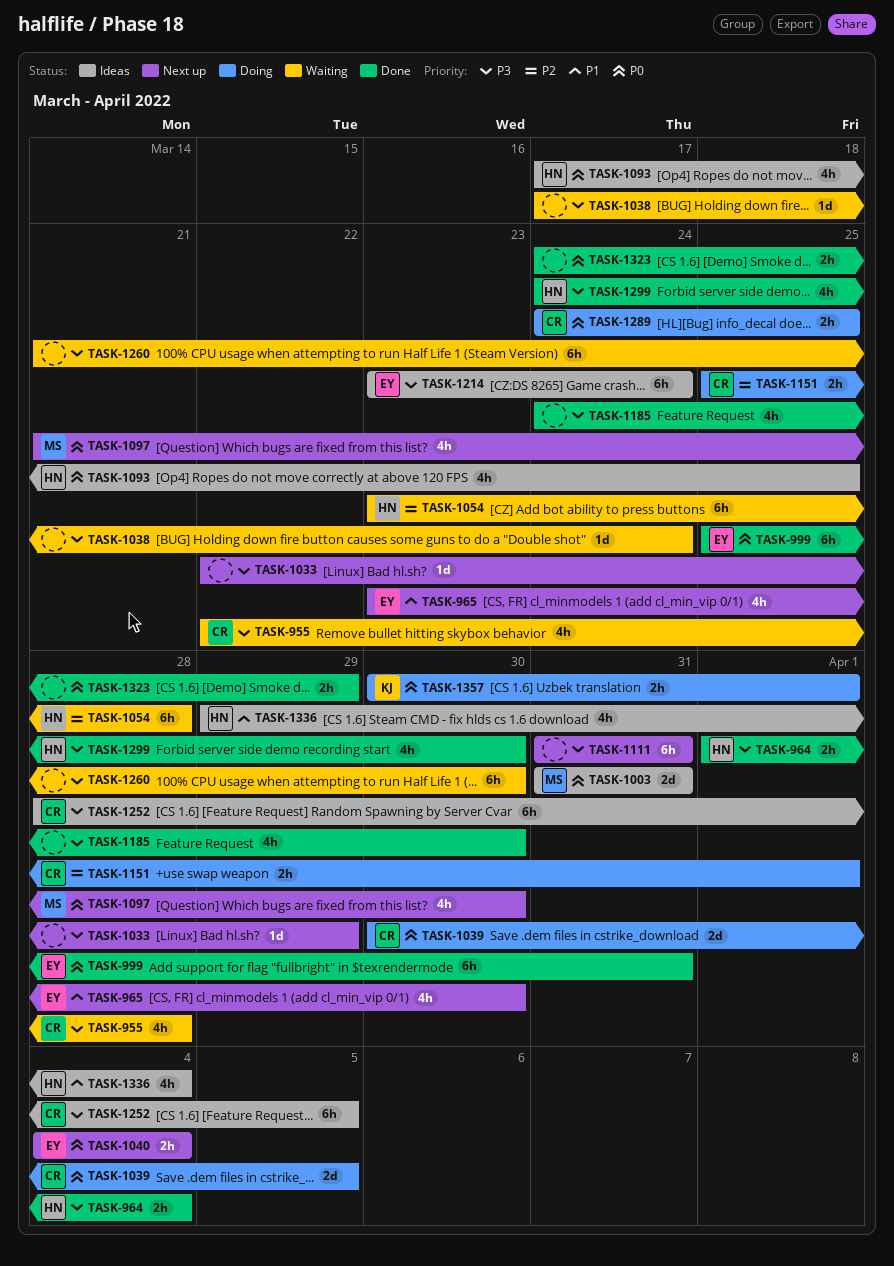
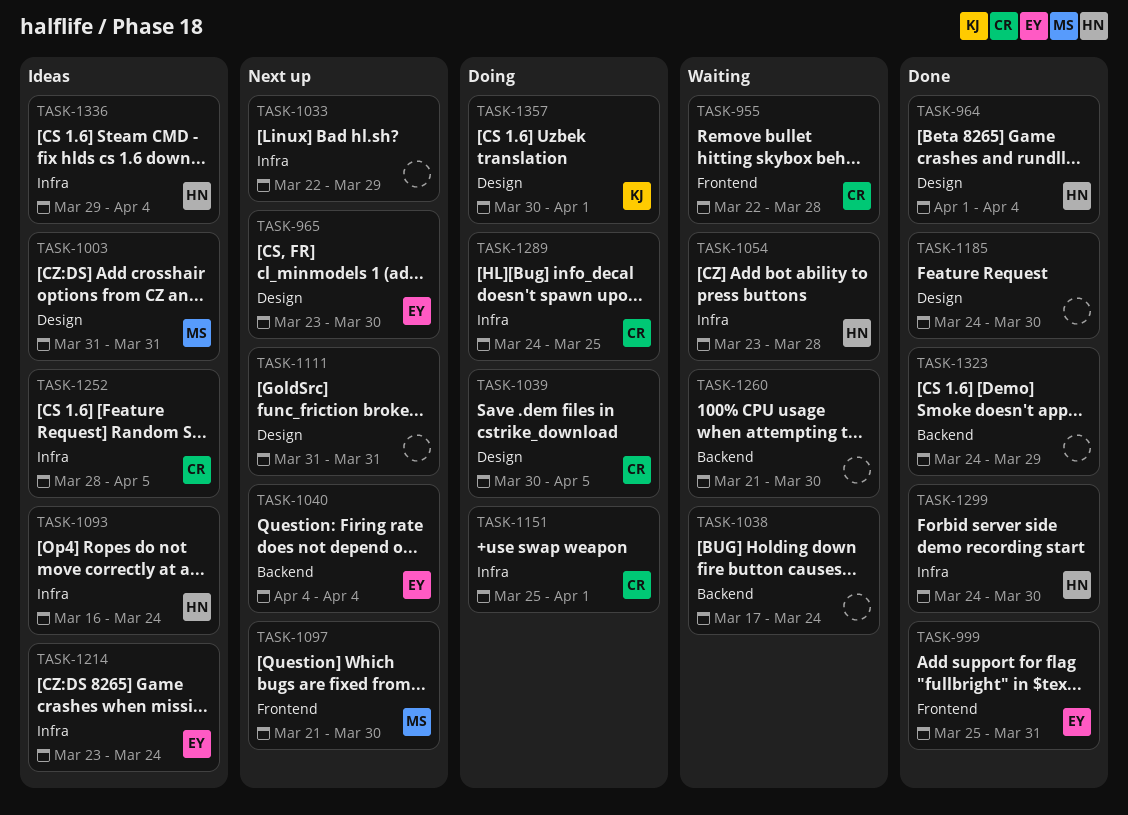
TASK-1093, start: Mar 17 -> Mar 16
TASK-1093, due: Mar 25 -> Mar 24

